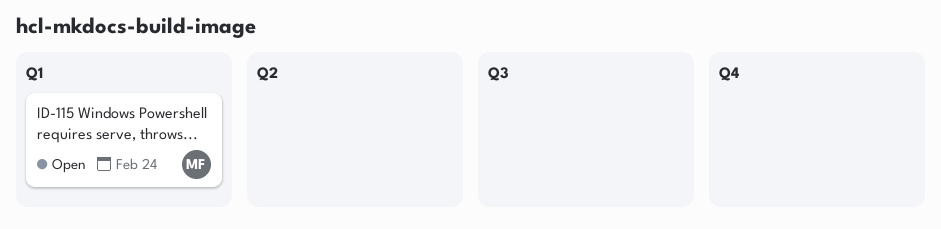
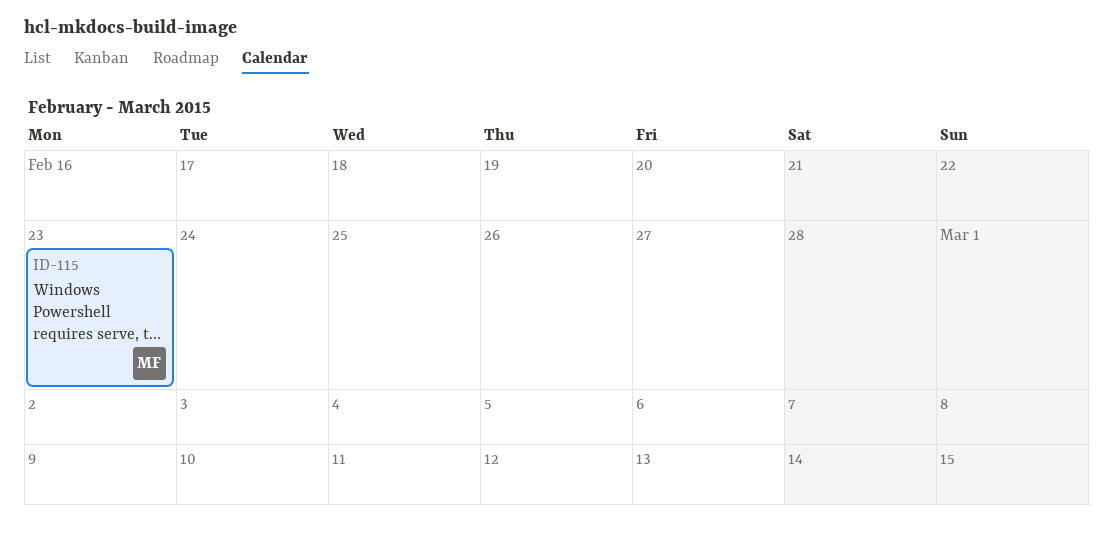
ID-115, due: Feb 24 -> Feb 23

